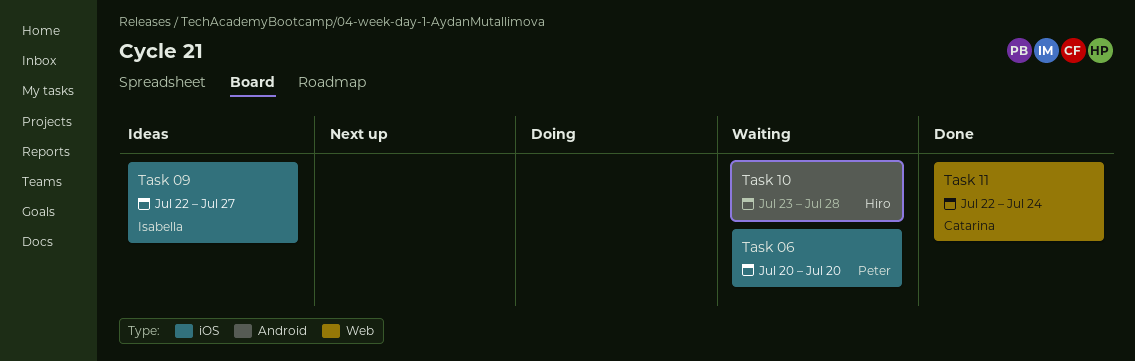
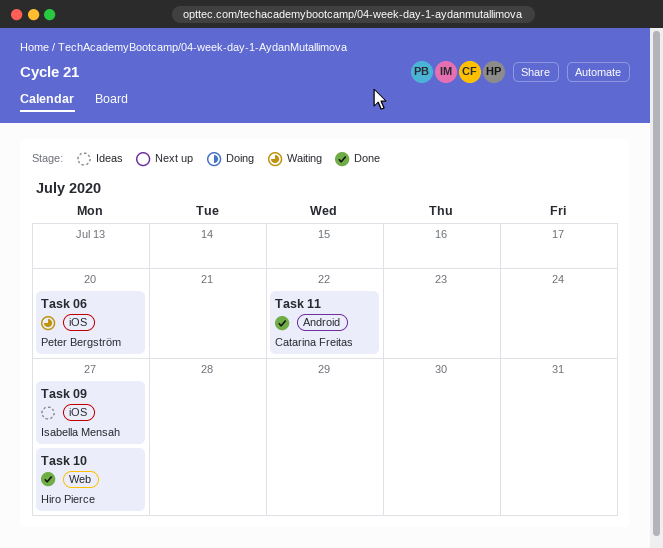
Task 10, status: Waiting -> Done
Task 10, label: Android -> Web
Task 10, due: Jul 28 -> Jul 27
Task 11, label: Web -> Android
Task 11, due: Jul 24 -> Jul 22

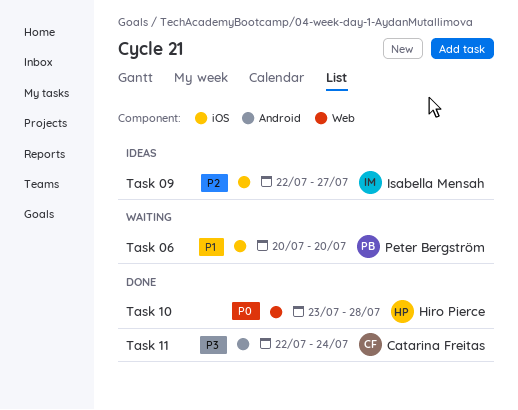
Task 10, due: Jul 27 -> Jul 28
Task 11, due: Jul 22 -> Jul 24

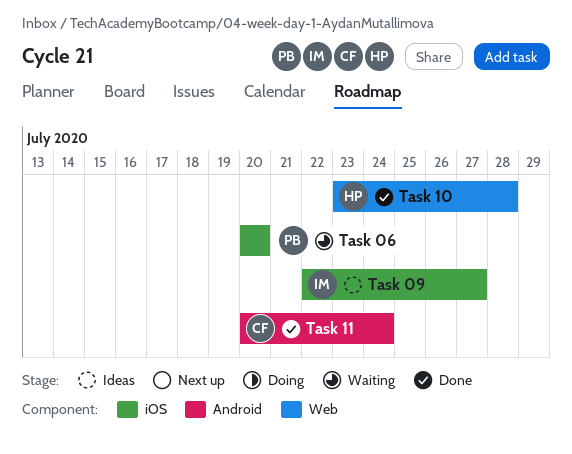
Task 11, start: Jul 22 -> Jul 20

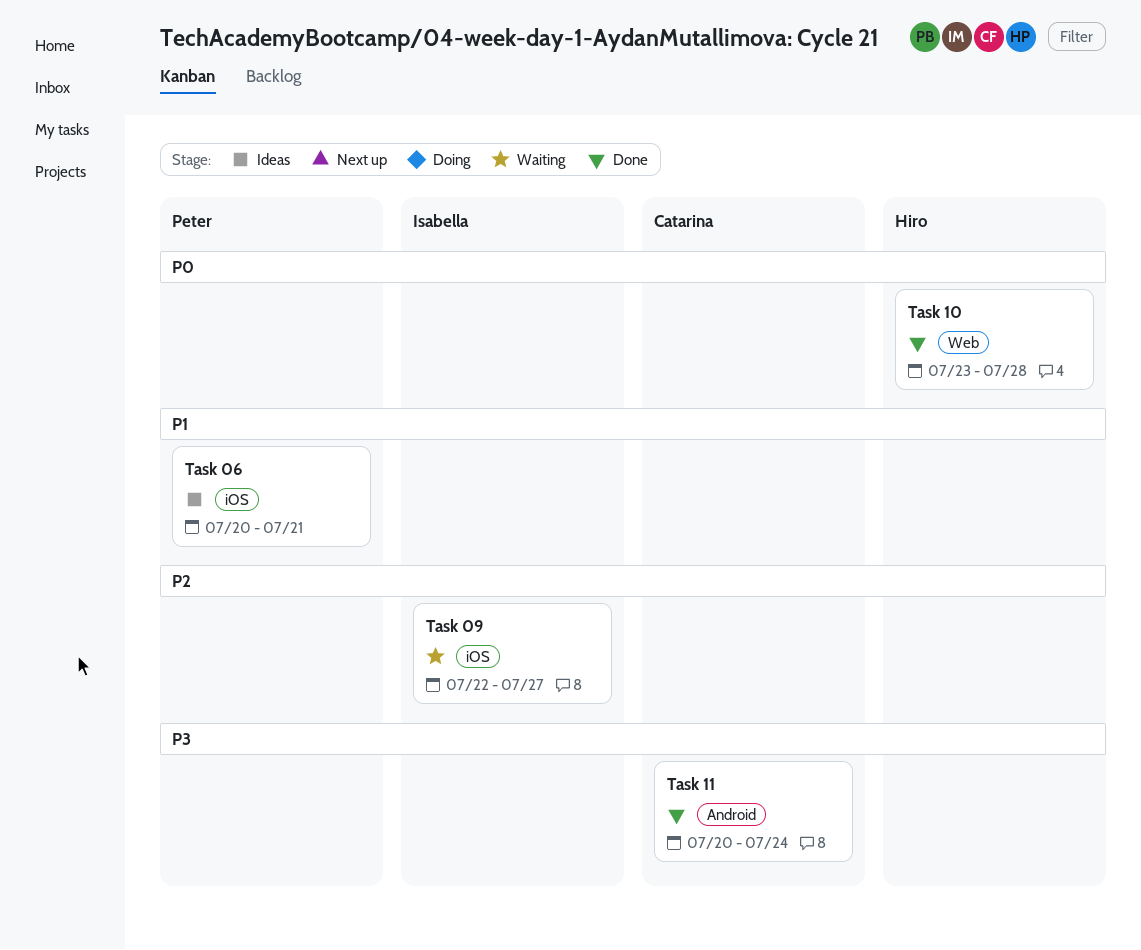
Task 06, status: Waiting -> Ideas
Task 06, due: Jul 20 -> Jul 21
Task 09, status: Ideas -> Waiting

